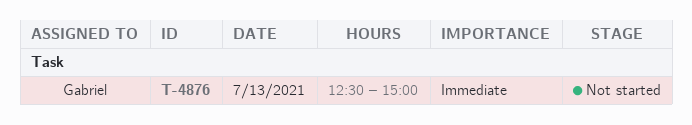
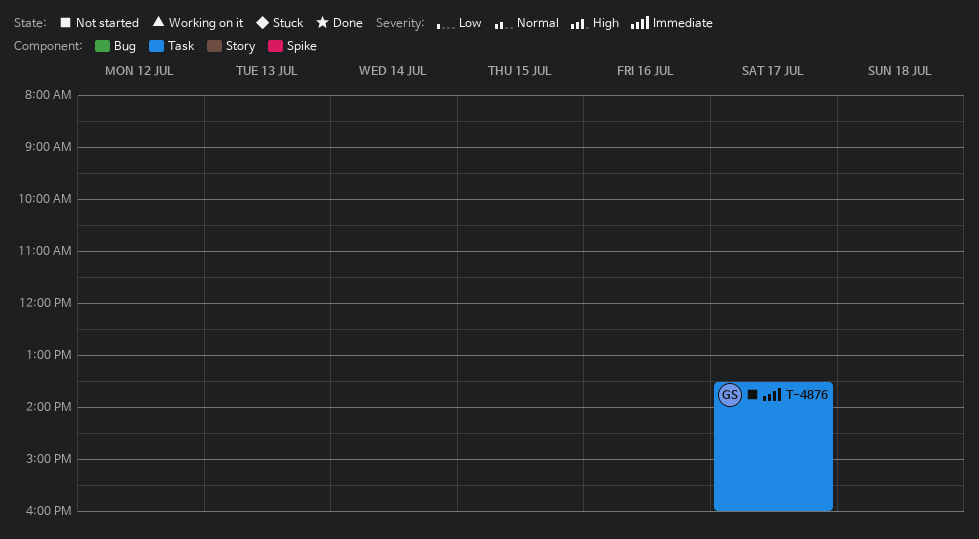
T-4876, day: Jul 13 -> Jul 17
T-4876, begins: 12:30 -> 13:30
T-4876, ends: 15:00 -> 16:00

